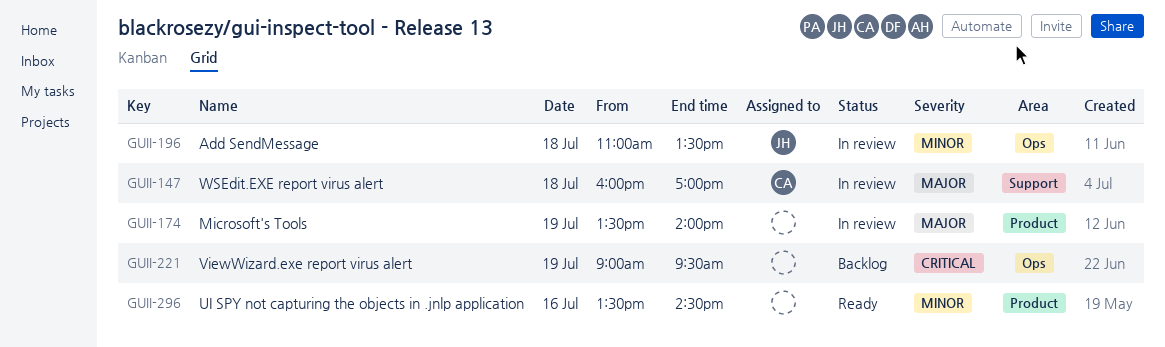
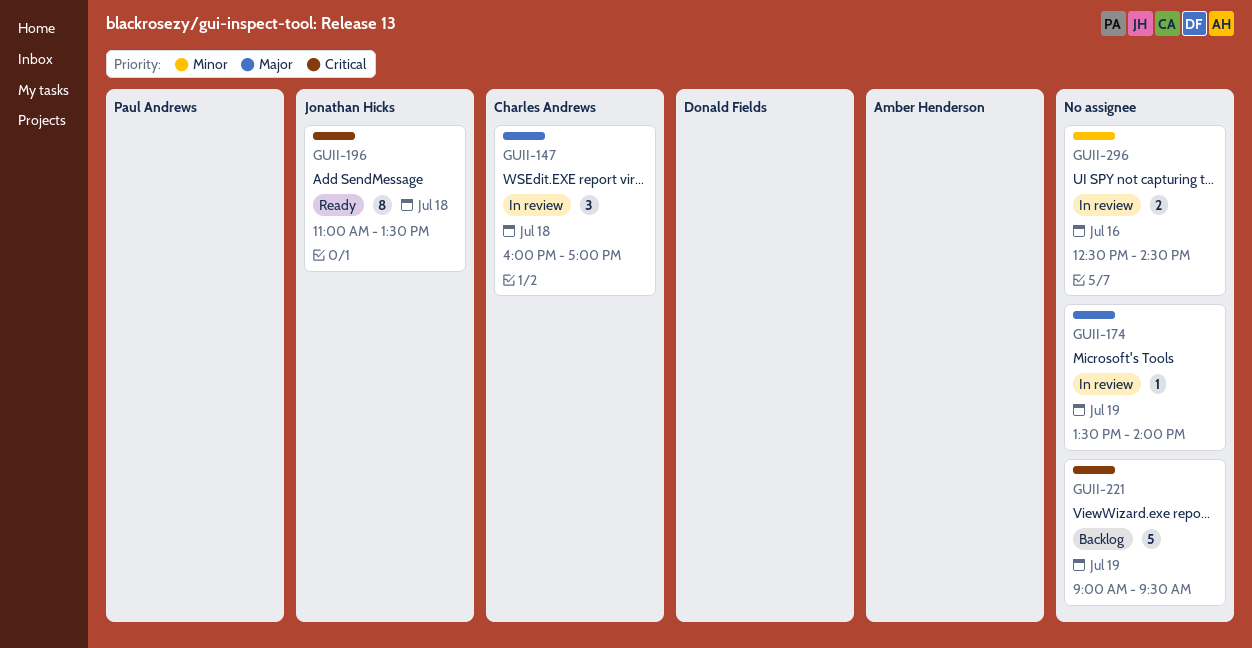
GUII-196, status: In review -> Ready
GUII-196, priority: Minor -> Critical
GUII-296, status: Ready -> In review
GUII-296, begins: 13:30 -> 12:30

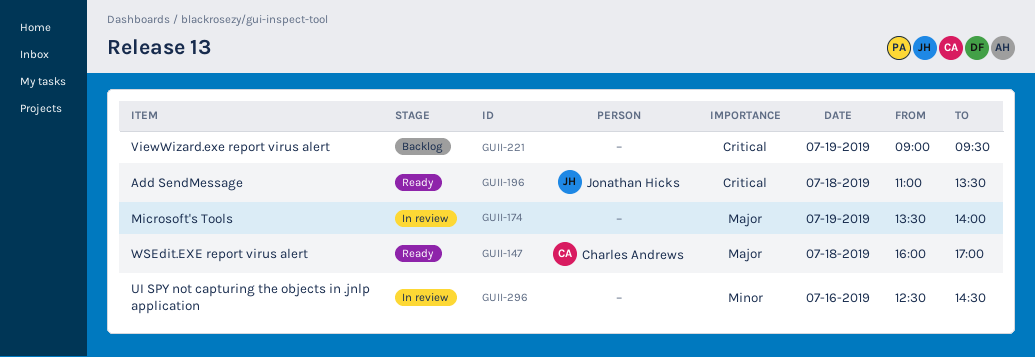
GUII-147, status: In review -> Ready

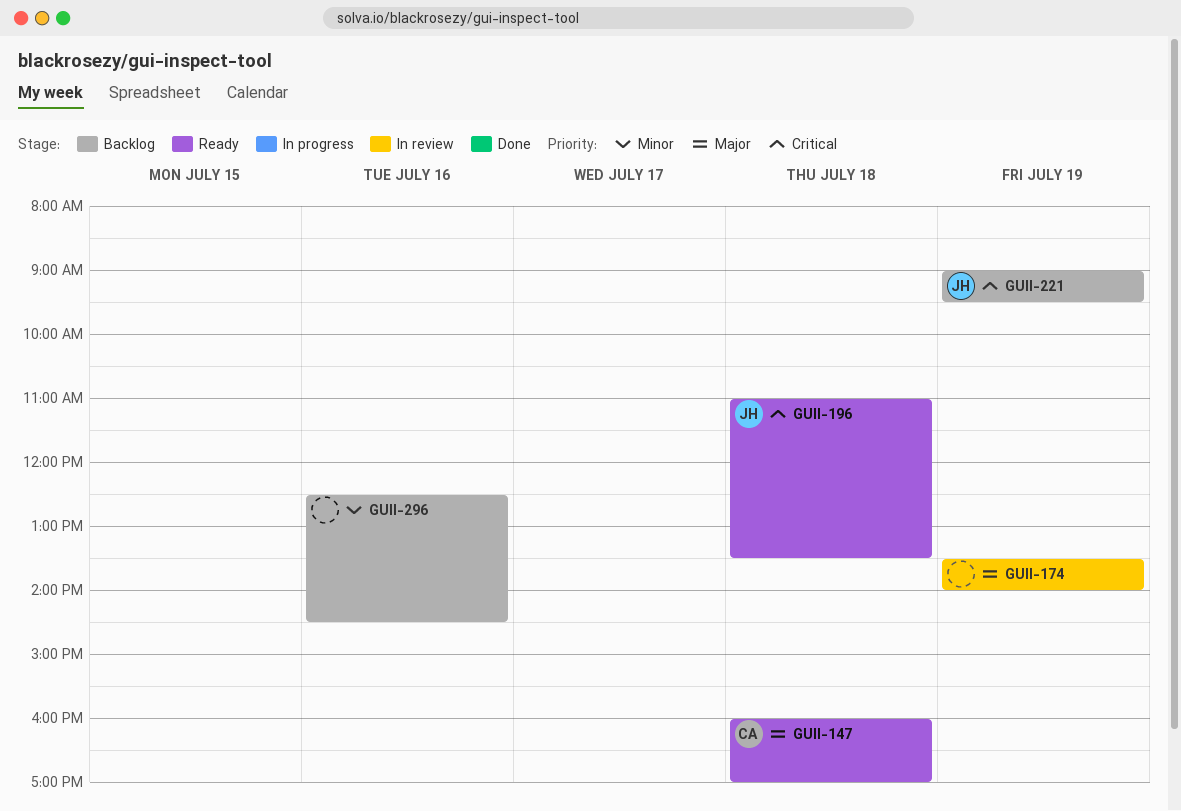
GUII-221, owner: none -> Jonathan Hicks
GUII-296, status: In review -> Backlog

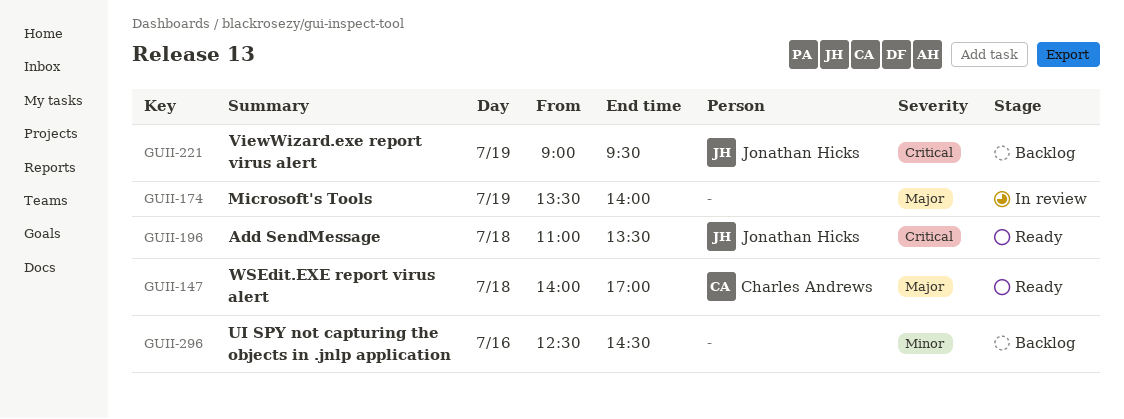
GUII-147, begins: 16:00 -> 14:00

